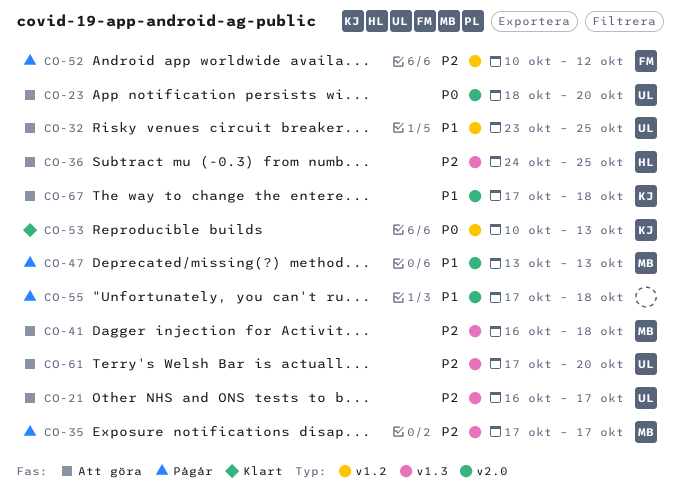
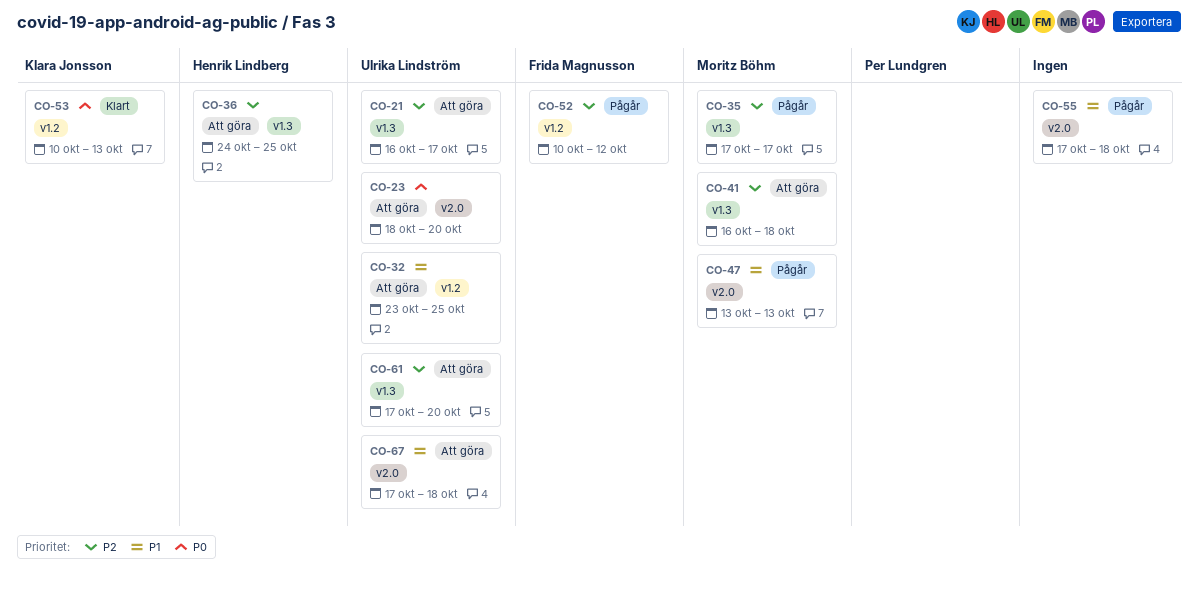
CO-67, owner: Klara Jonsson -> Ulrika Lindström

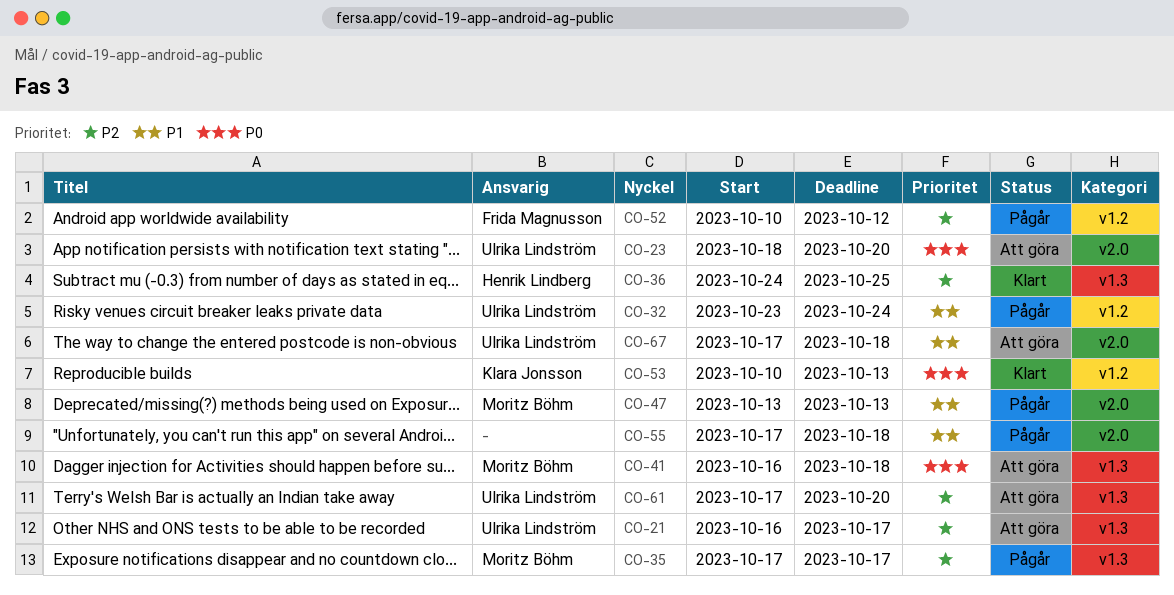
CO-32, status: Att göra -> Pågår
CO-32, due: Oct 25 -> Oct 24
CO-36, status: Att göra -> Klart
CO-41, priority: P2 -> P0

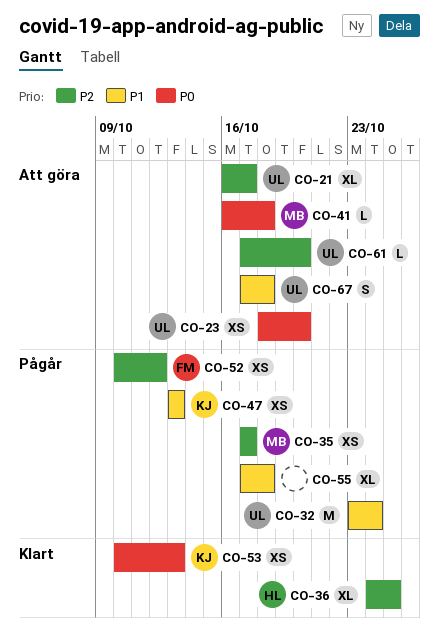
CO-47, owner: Moritz Böhm -> Klara Jonsson

